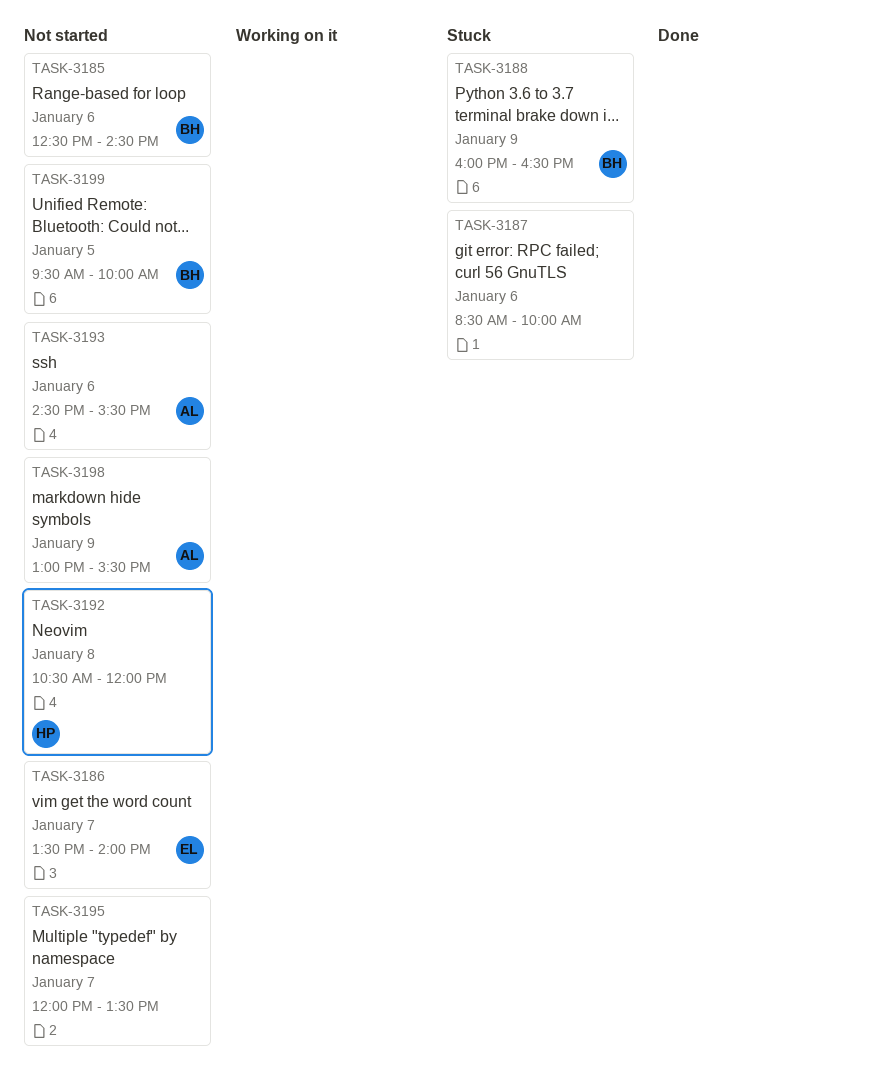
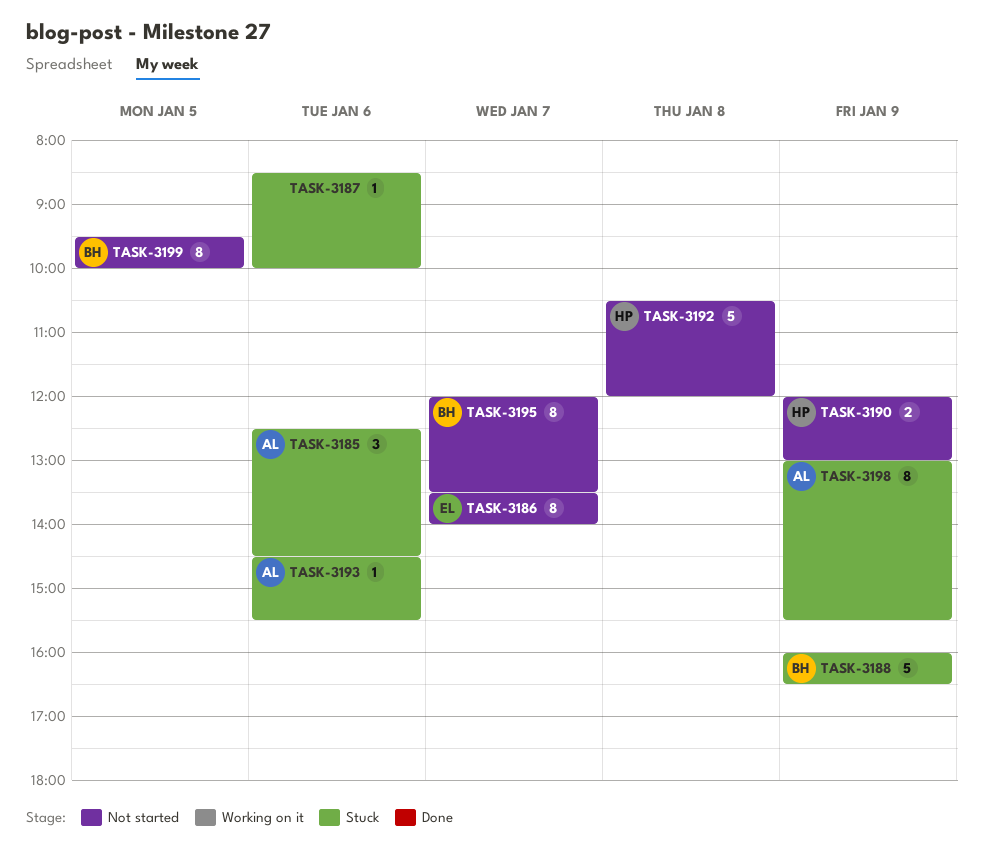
TASK-3185, status: Not started -> Stuck
TASK-3185, owner: BH -> AL
TASK-3190: none -> present
TASK-3193, status: Not started -> Stuck
TASK-3195, owner: none -> BH
TASK-3198, status: Not started -> Stuck

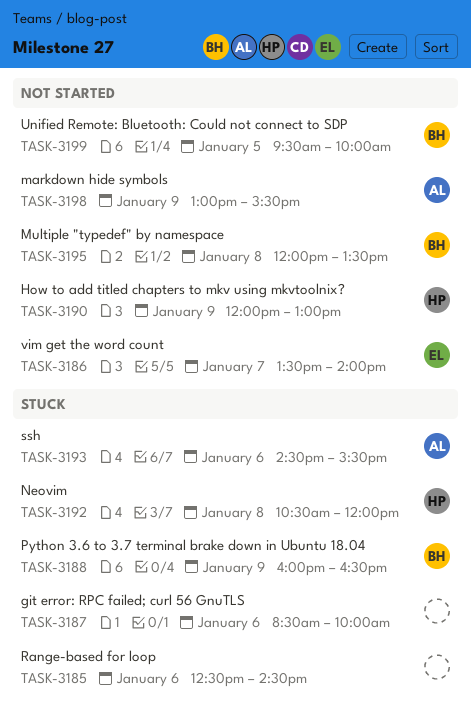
TASK-3185, owner: AL -> none
TASK-3192, status: Not started -> Stuck
TASK-3195, day: Jan 7 -> Jan 8
TASK-3198, status: Stuck -> Not started

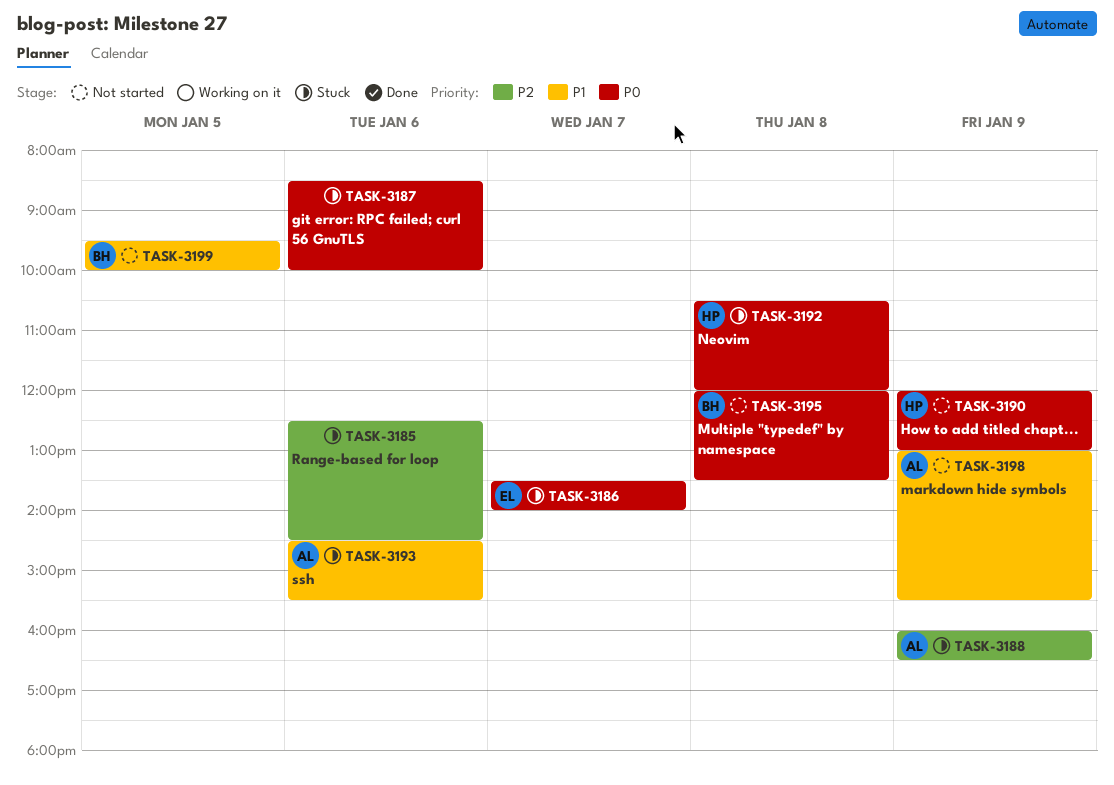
TASK-3186, status: Not started -> Stuck
TASK-3188, owner: BH -> AL

